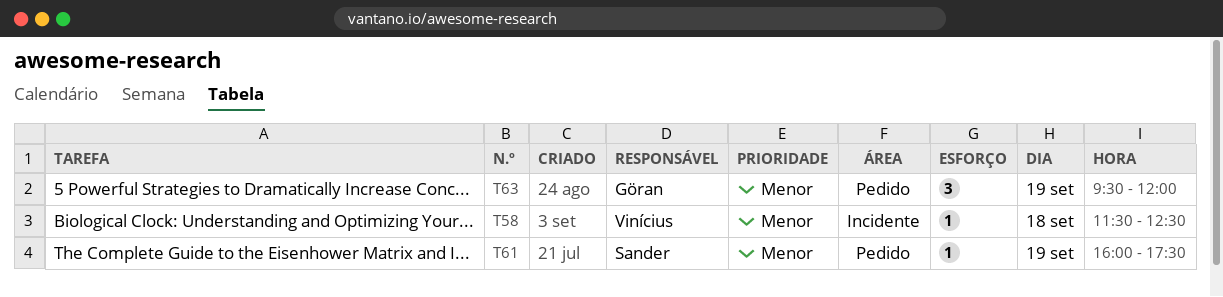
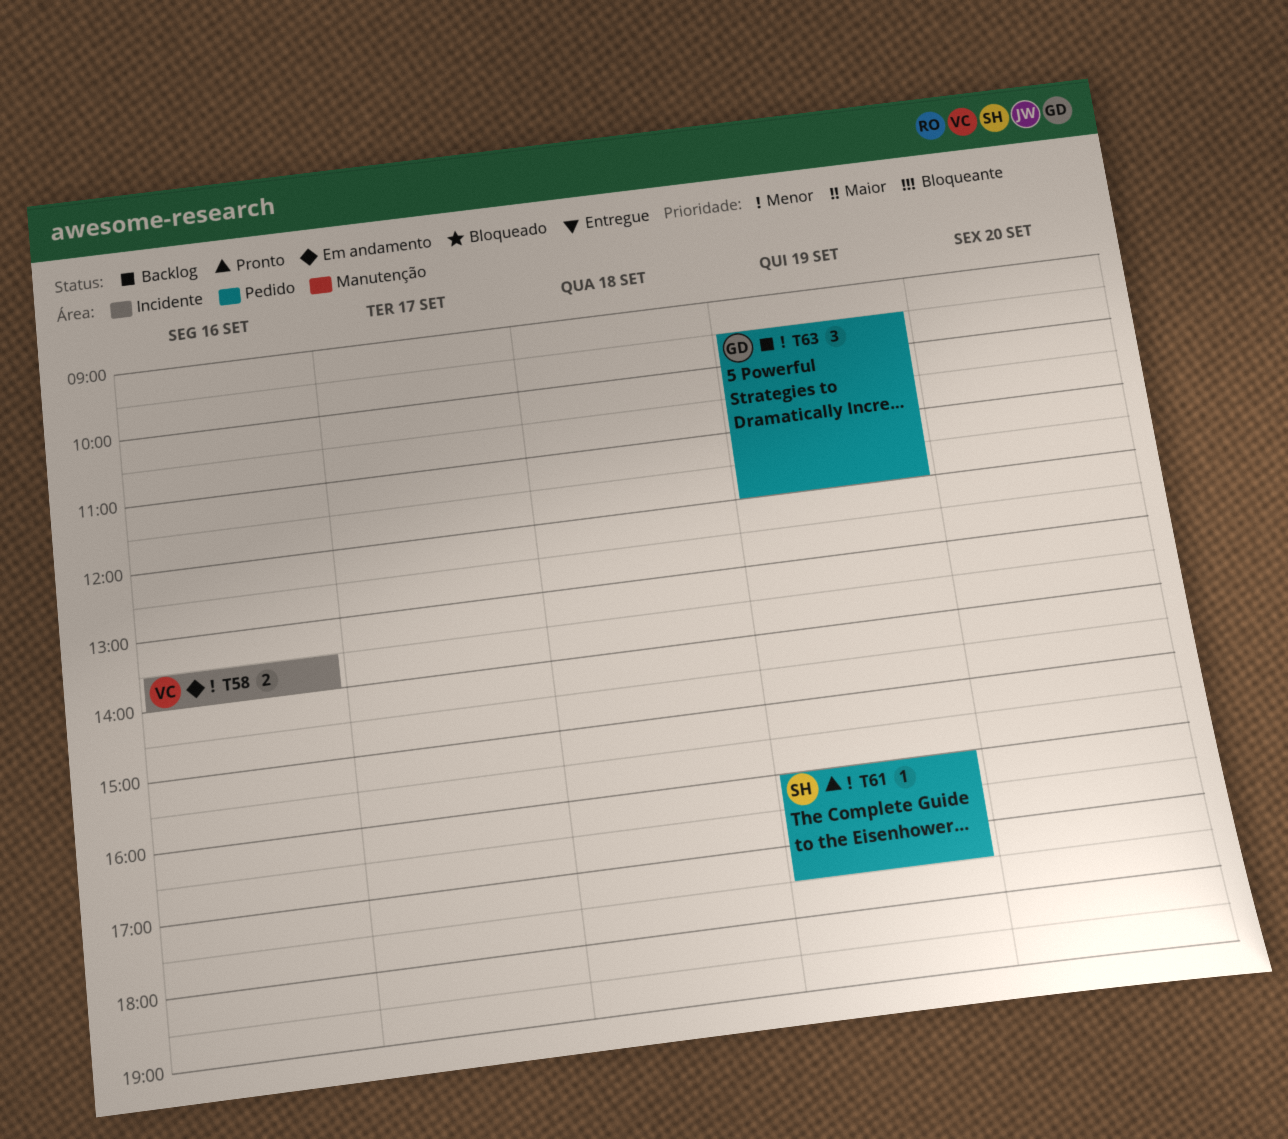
T58, estimate: 1 -> 2
T58, day: Sep 18 -> Sep 16
T58, begins: 11:30 -> 13:30
T58, ends: 12:30 -> 14:00

